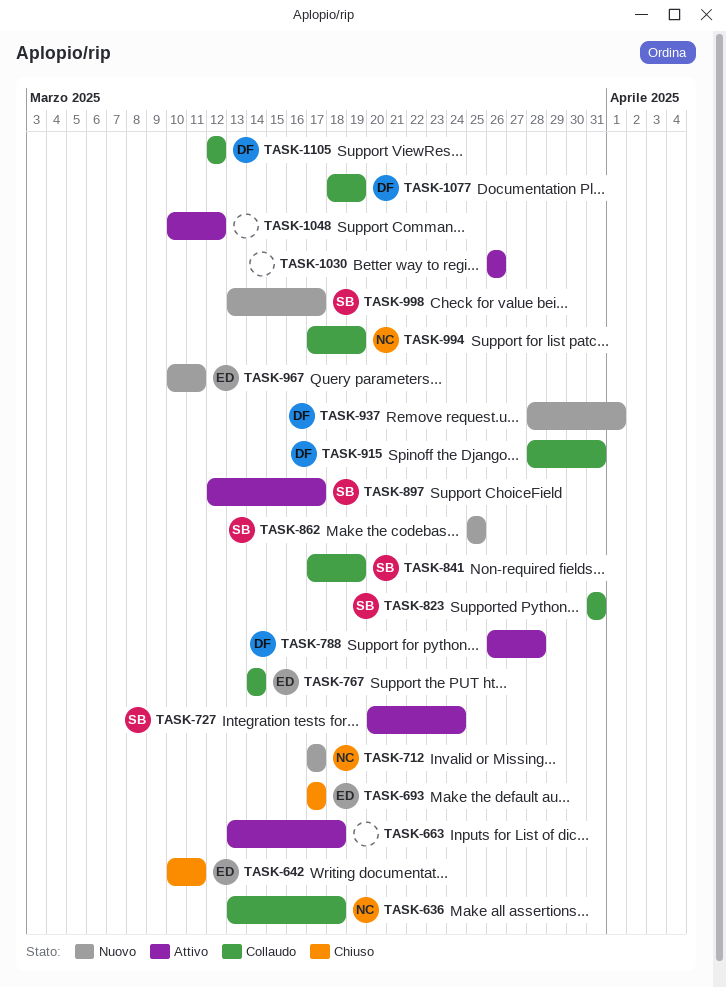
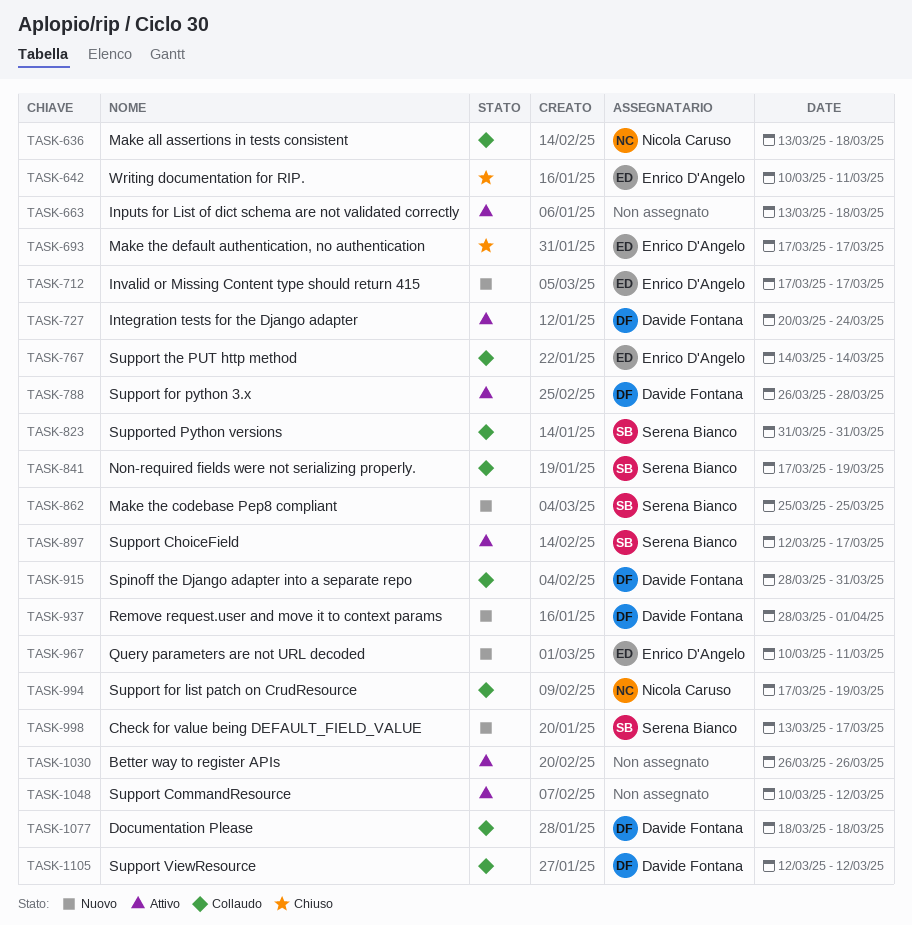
TASK-712, owner: Nicola Caruso -> Enrico D'Angelo
TASK-727, owner: Serena Bianco -> Davide Fontana
TASK-1077, due: Mar 19 -> Mar 18

